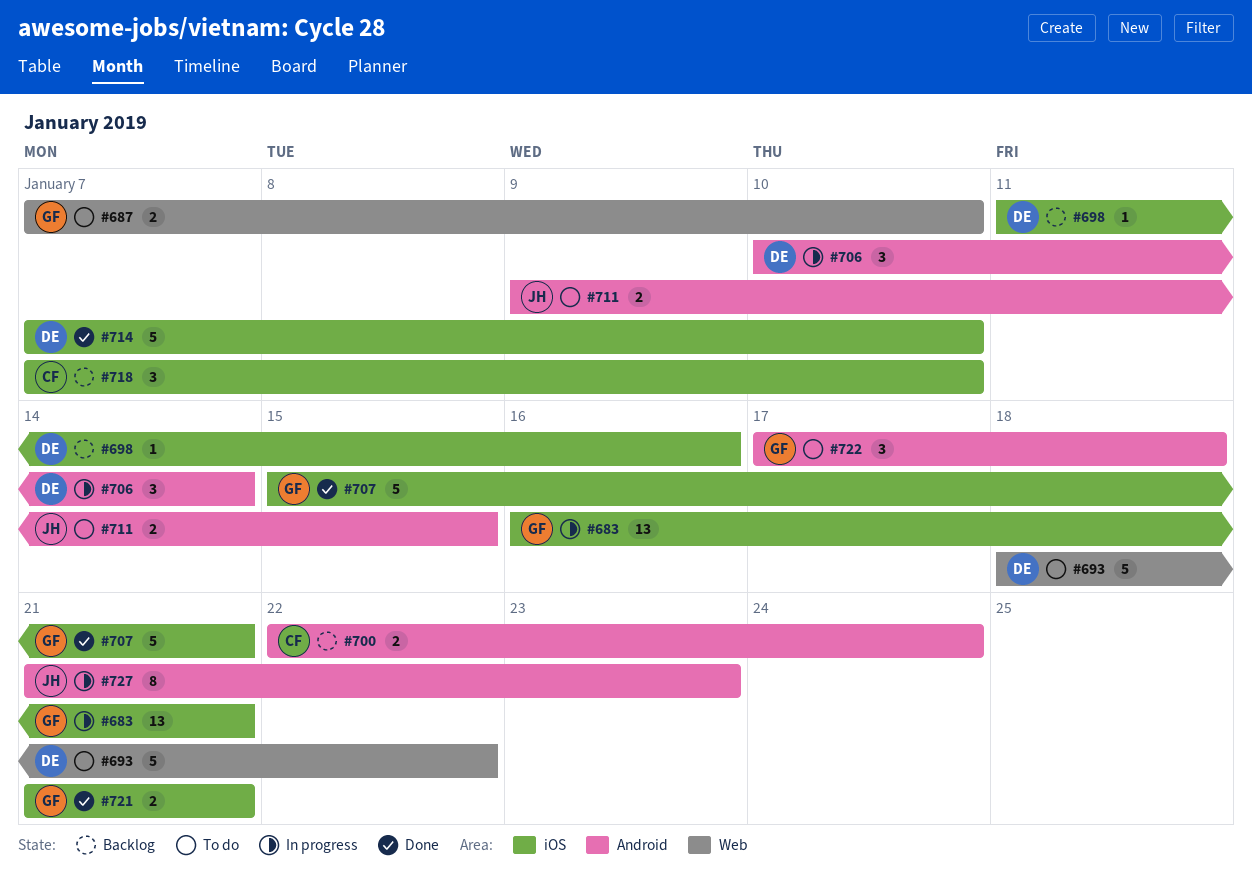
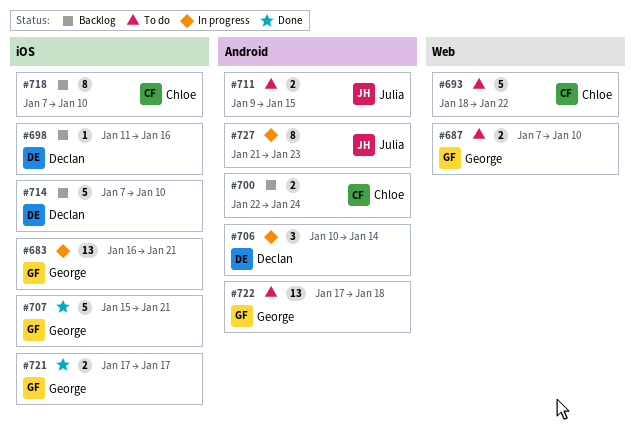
#693, owner: Declan -> Chloe
#714, status: Done -> Backlog
#718, estimate: 3 -> 8
#721, start: Jan 21 -> Jan 17
#721, due: Jan 21 -> Jan 17
#722, estimate: 3 -> 13

